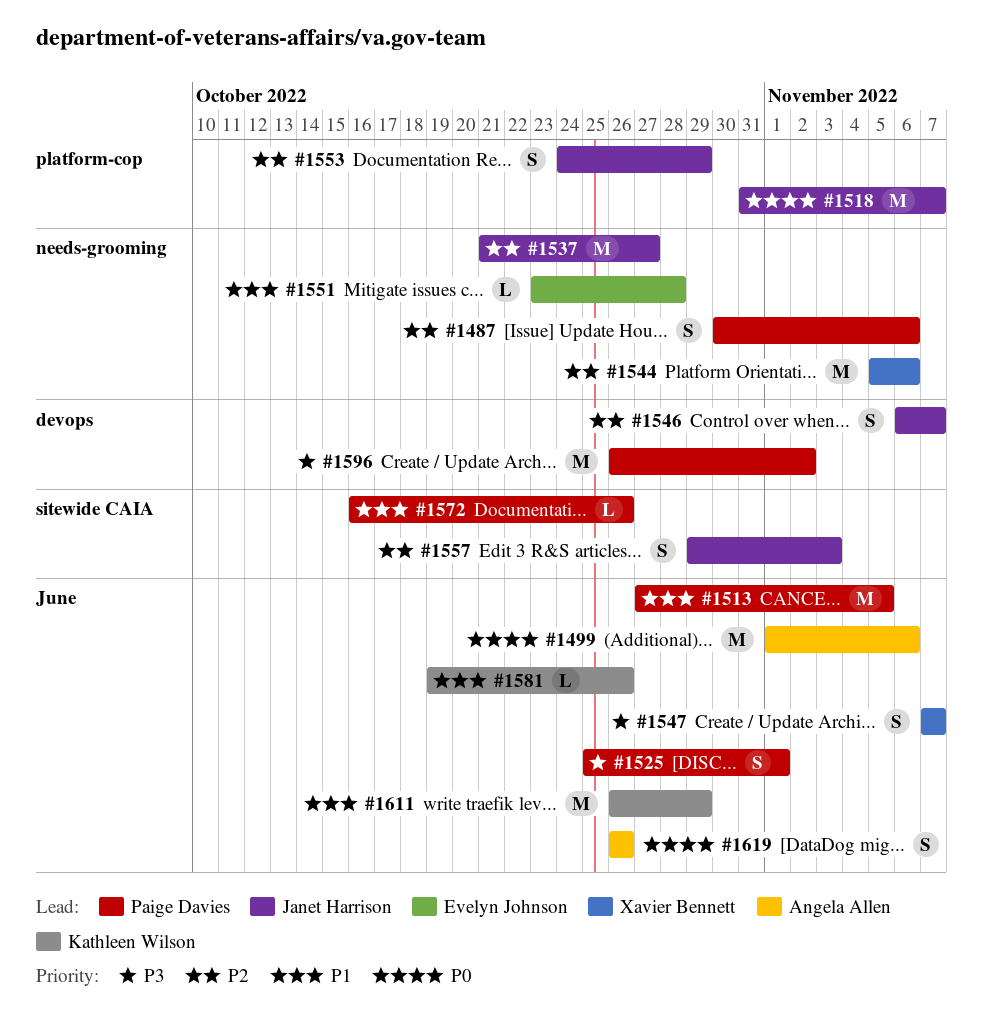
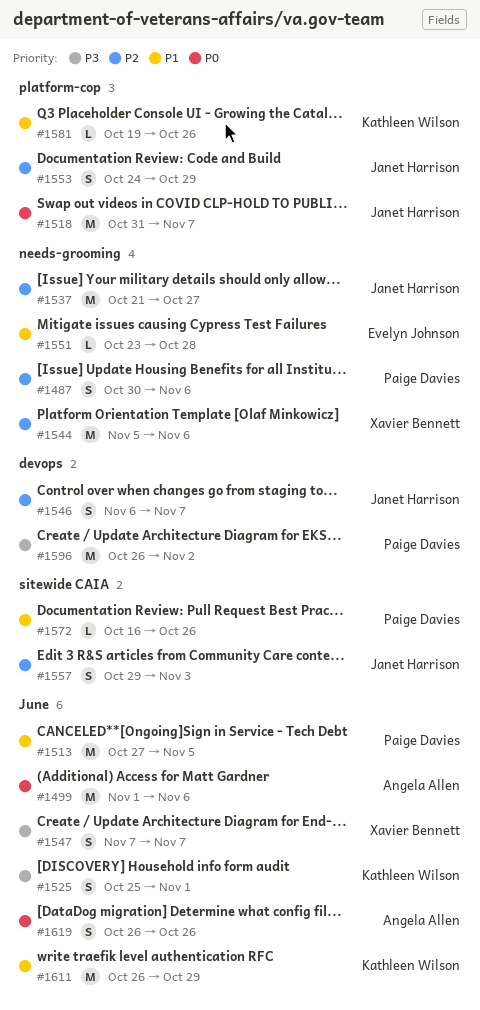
#1525, owner: Paige Davies -> Kathleen Wilson
#1581, label: June -> platform-cop

